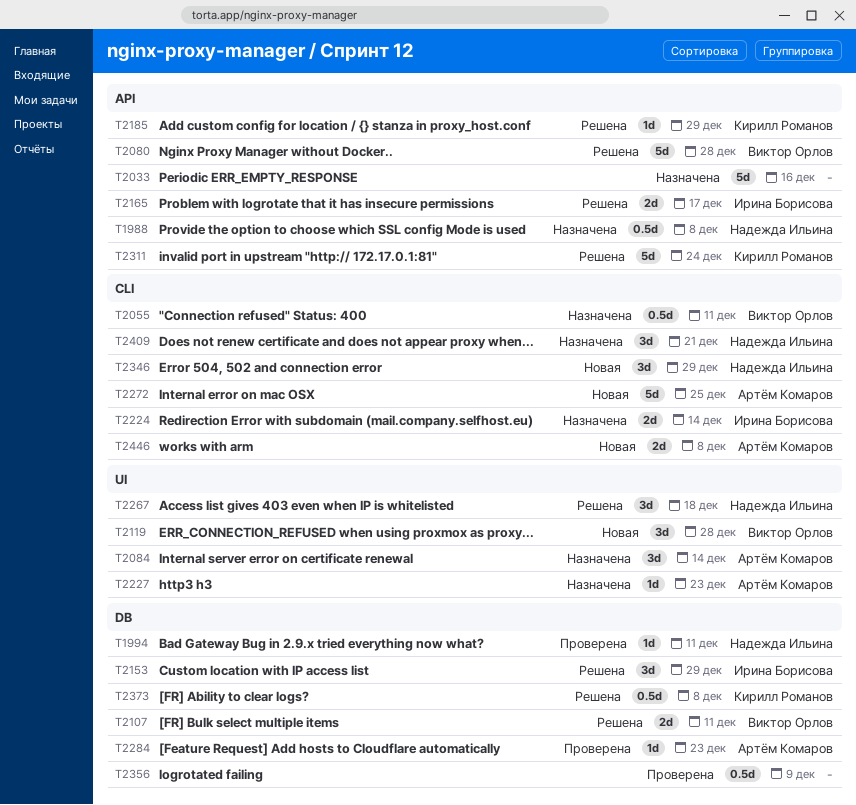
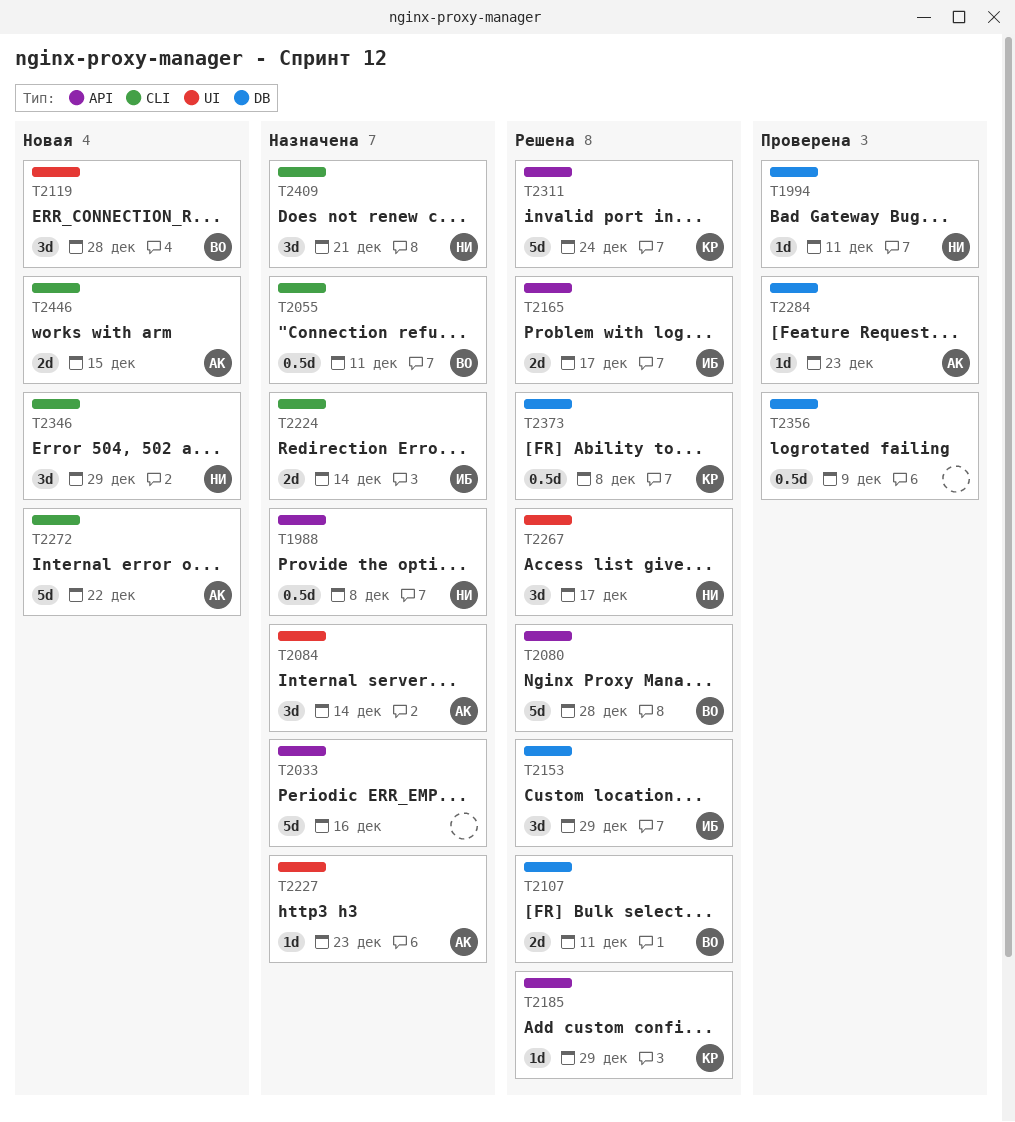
T2267, due: Dec 18 -> Dec 17
T2272, due: Dec 25 -> Dec 22
T2446, due: Dec 8 -> Dec 15

